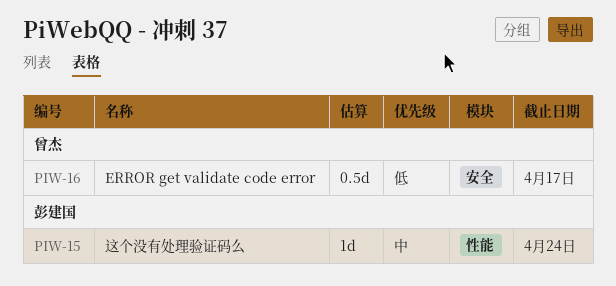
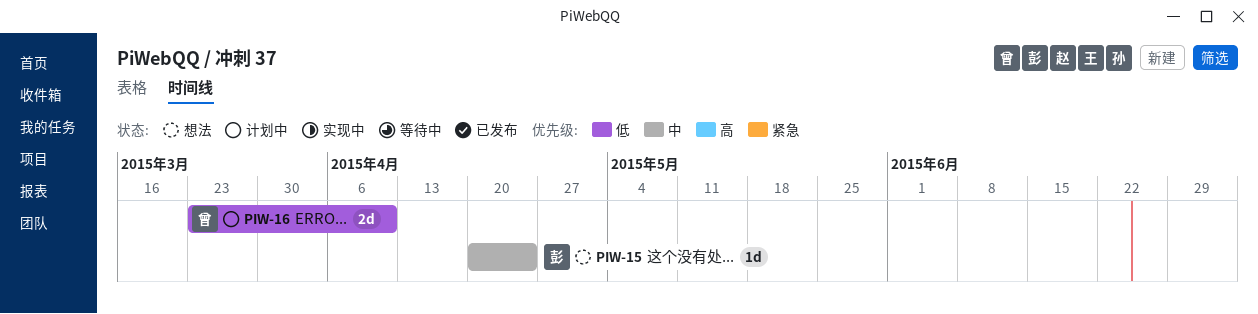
PIW-16, estimate: 0.5d -> 2d
PIW-16, due: Apr 17 -> Apr 10

